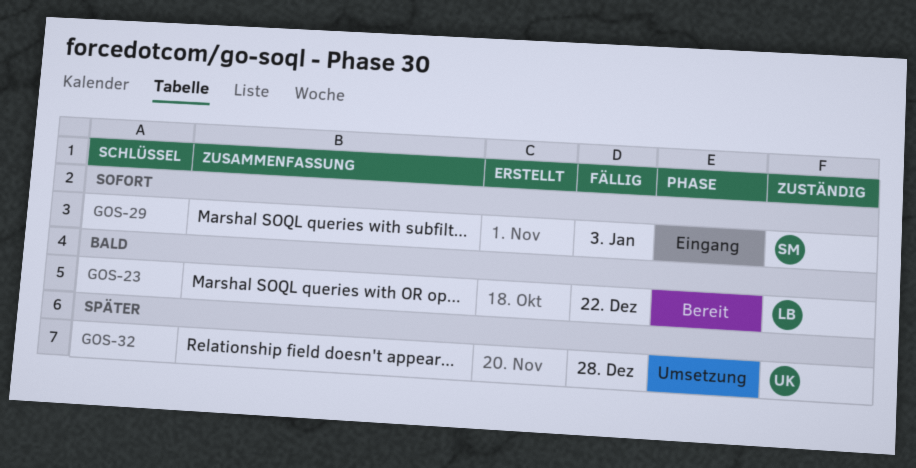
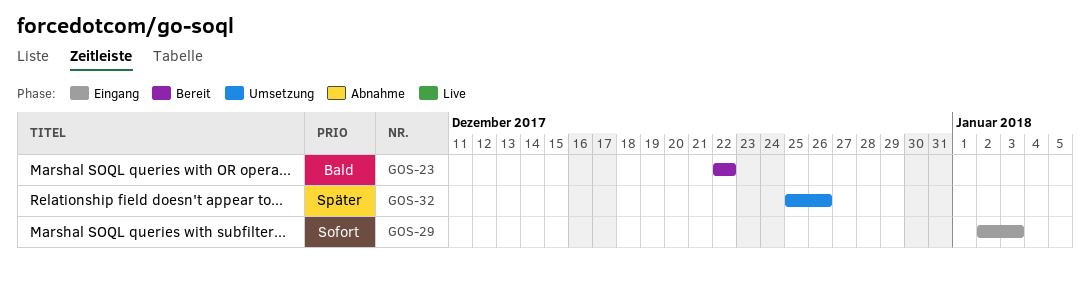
GOS-32, due: Dec 28 -> Dec 26

